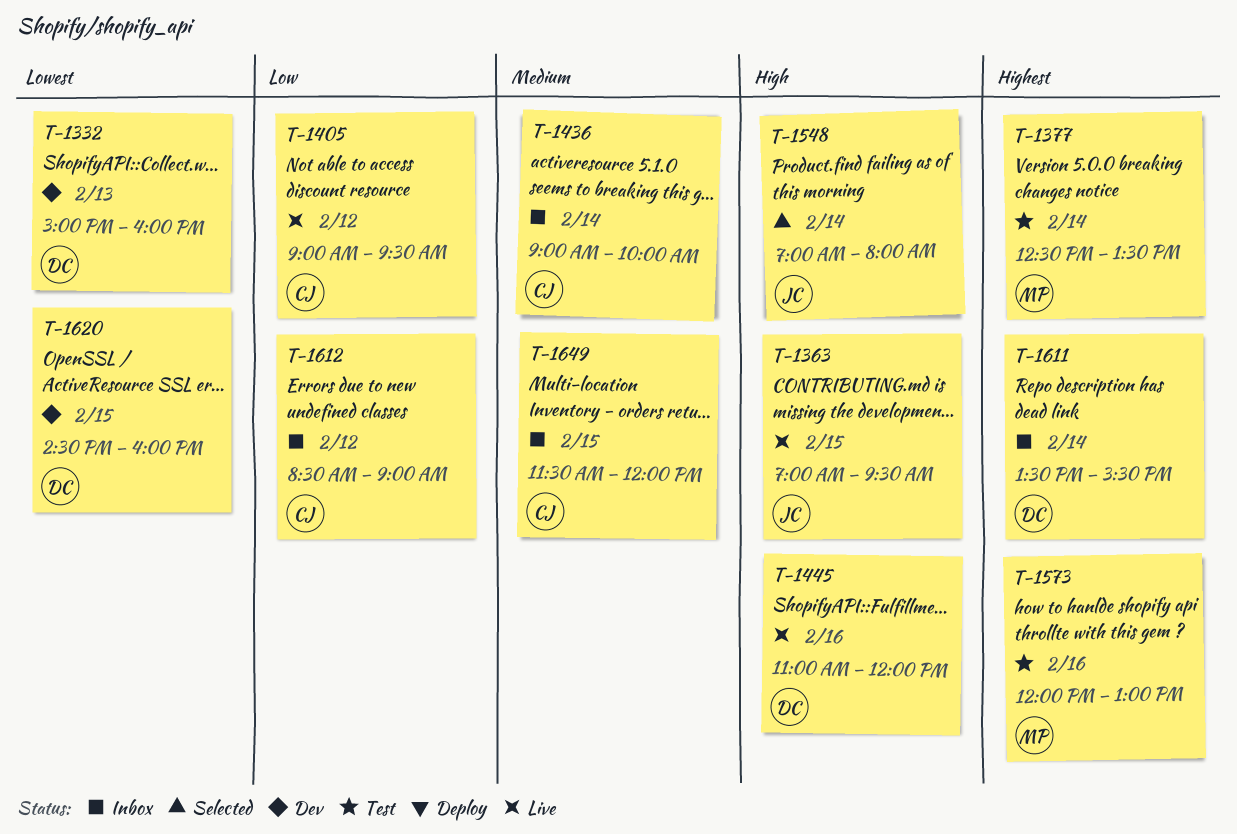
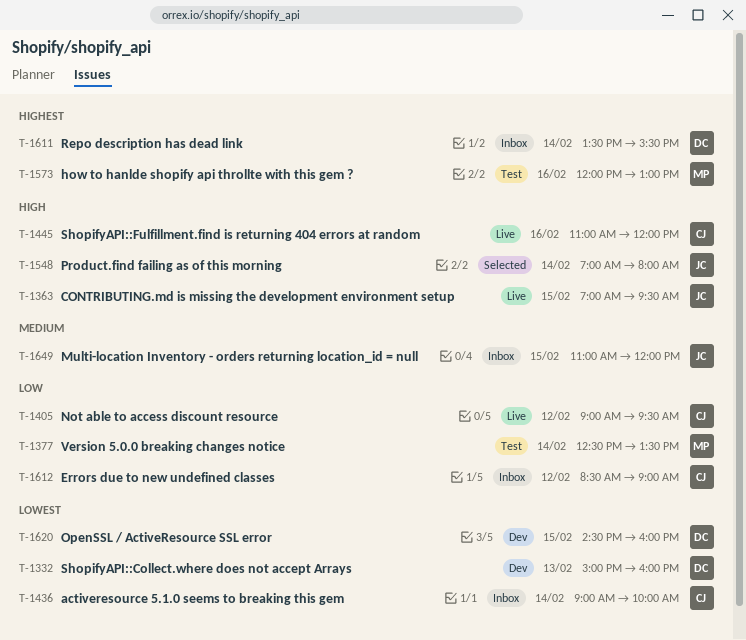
T-1377, priority: Highest -> Low
T-1436, priority: Medium -> Lowest
T-1445, owner: DC -> CJ
T-1649, owner: CJ -> JC
T-1649, begins: 11:30 -> 11:00

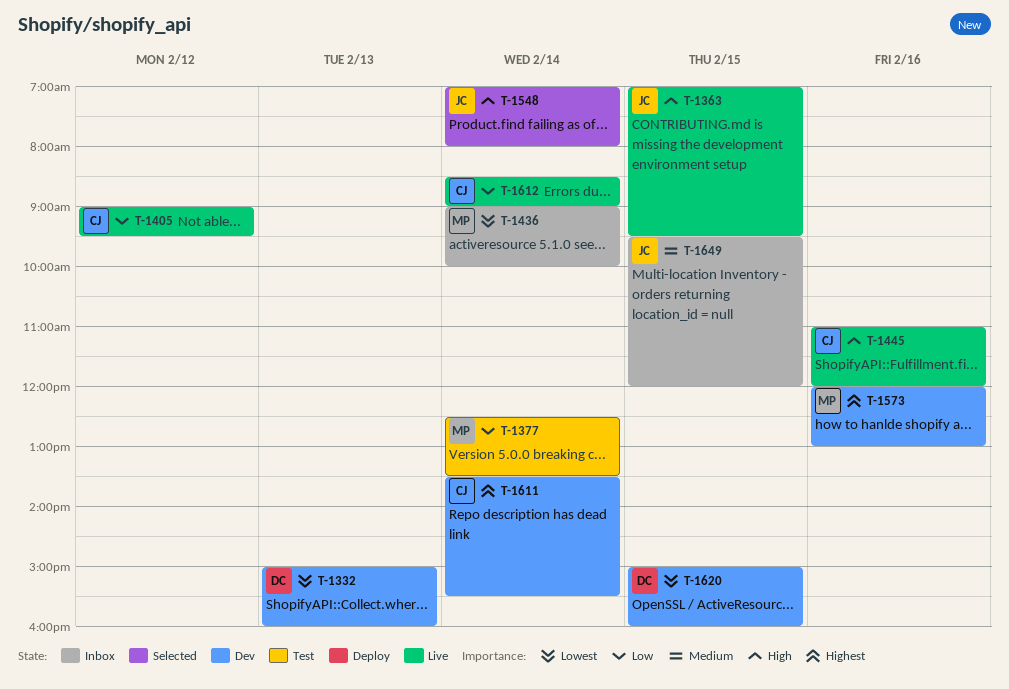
T-1436, owner: CJ -> MP
T-1573, status: Test -> Dev
T-1611, status: Inbox -> Dev
T-1611, owner: DC -> CJ
T-1612, status: Inbox -> Live
T-1612, day: Feb 12 -> Feb 14
T-1620, begins: 14:30 -> 15:00
T-1649, begins: 11:00 -> 09:30

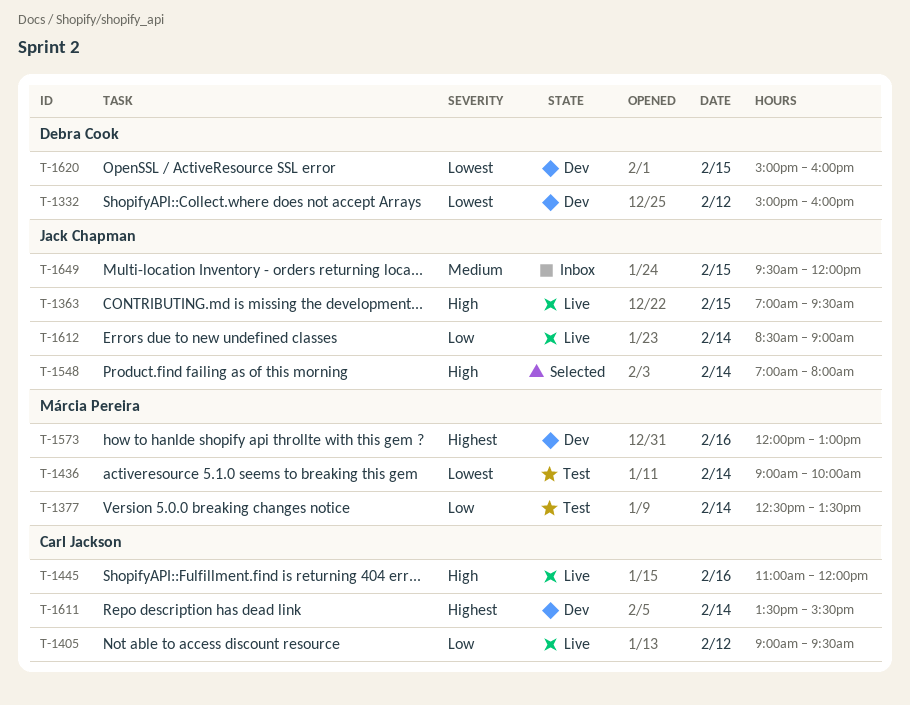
T-1332, day: Feb 13 -> Feb 12
T-1436, status: Inbox -> Test
T-1612, owner: Carl Jackson -> Jack Chapman

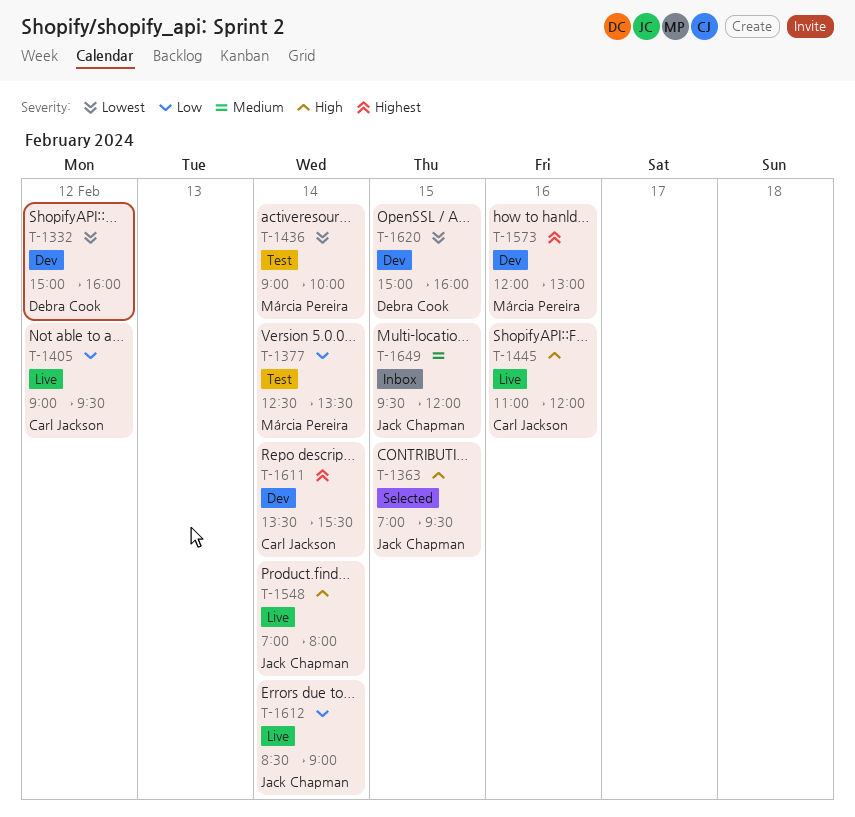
T-1363, status: Live -> Selected
T-1548, status: Selected -> Live

